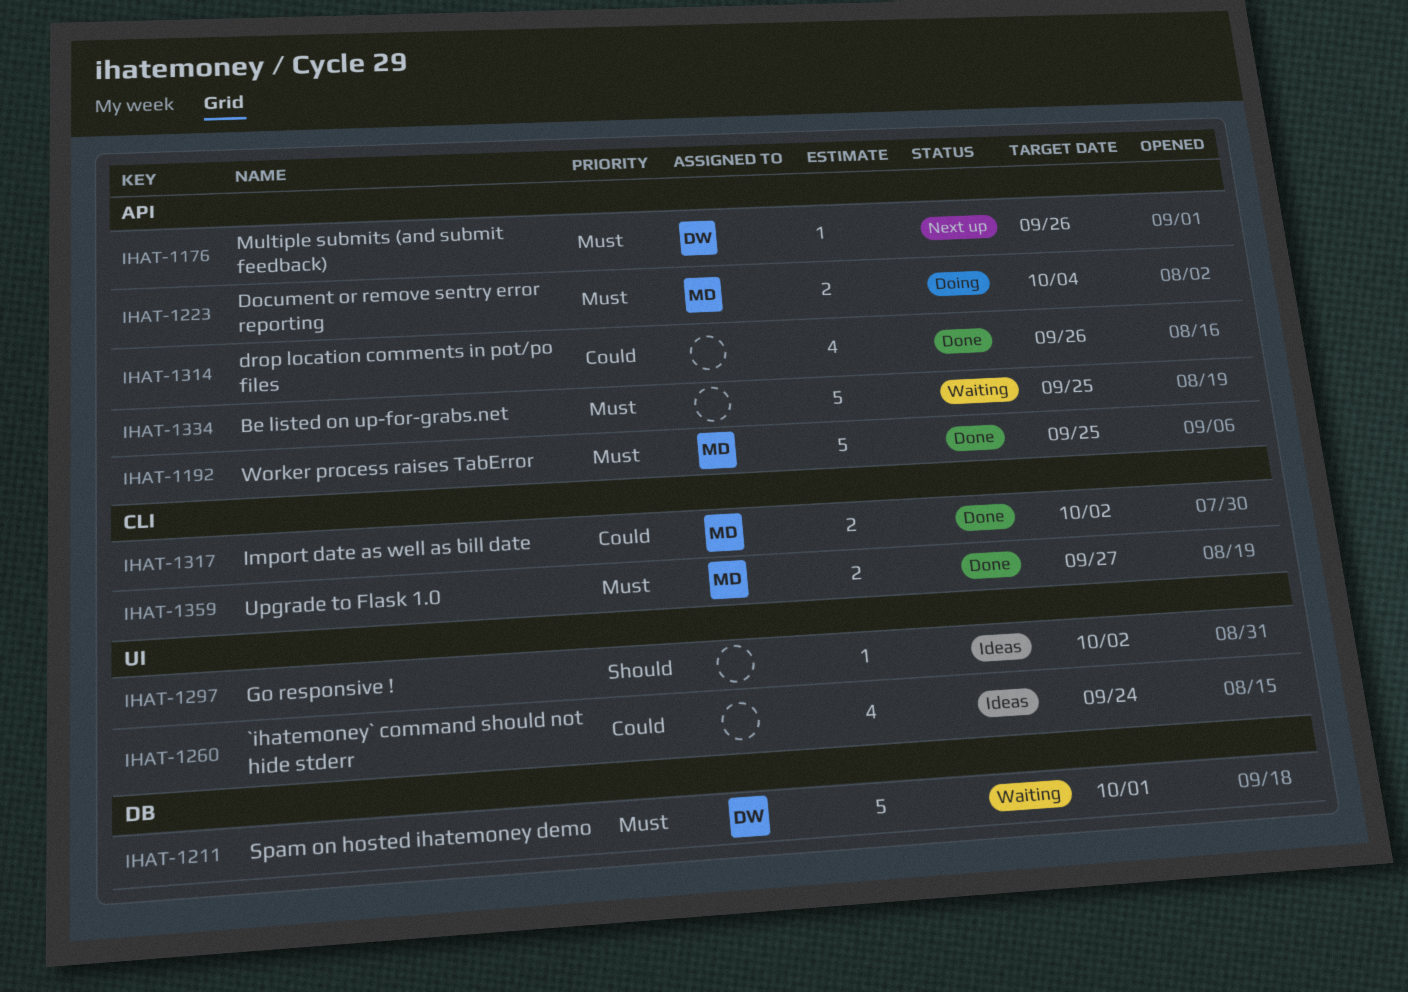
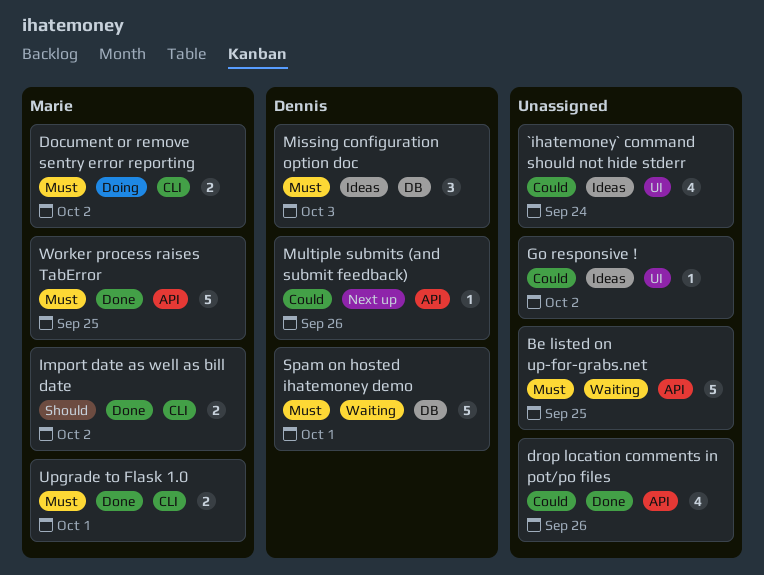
Document or remove sentry error reporting, label: API -> CLI
Document or remove sentry error reporting, due: Oct 4 -> Oct 2
Go responsive !, priority: Should -> Could
Import date as well as bill date, priority: Could -> Should
Missing configuration option doc: none -> present
Multiple submits (and submit feedback), priority: Must -> Could
Upgrade to Flask 1.0, due: Sep 27 -> Oct 1

